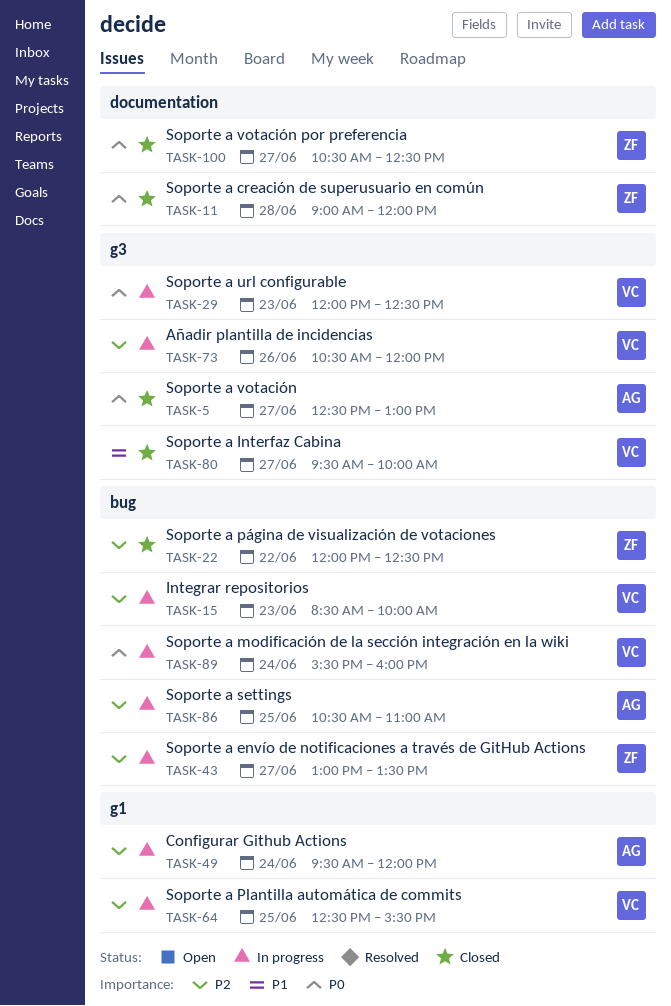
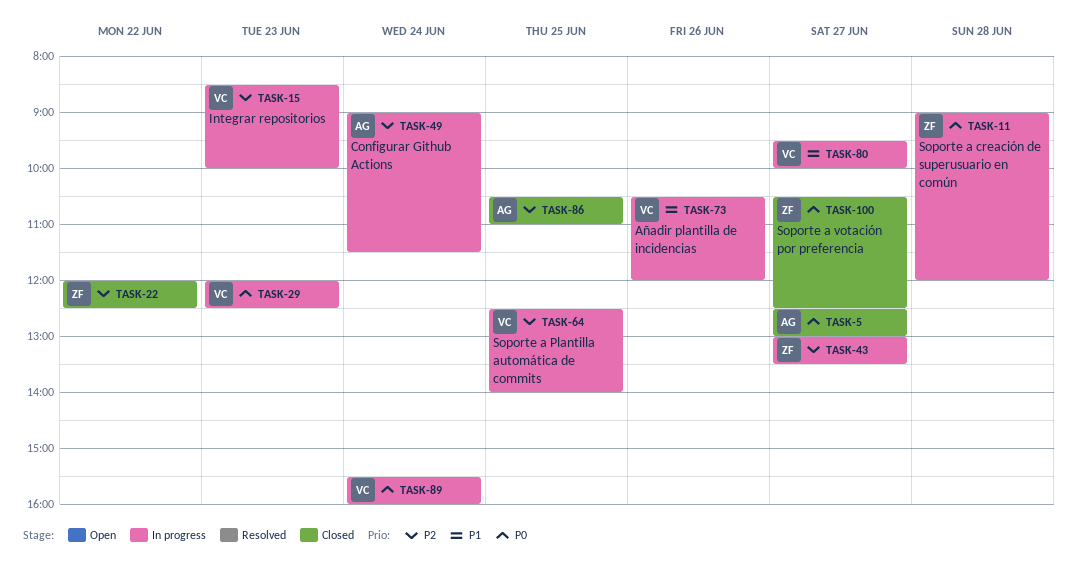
TASK-11, status: Closed -> In progress
TASK-49, begins: 09:30 -> 09:00
TASK-49, ends: 12:00 -> 11:30
TASK-64, ends: 15:30 -> 14:00
TASK-73, priority: P2 -> P1
TASK-80, status: Closed -> In progress
TASK-86, status: In progress -> Closed

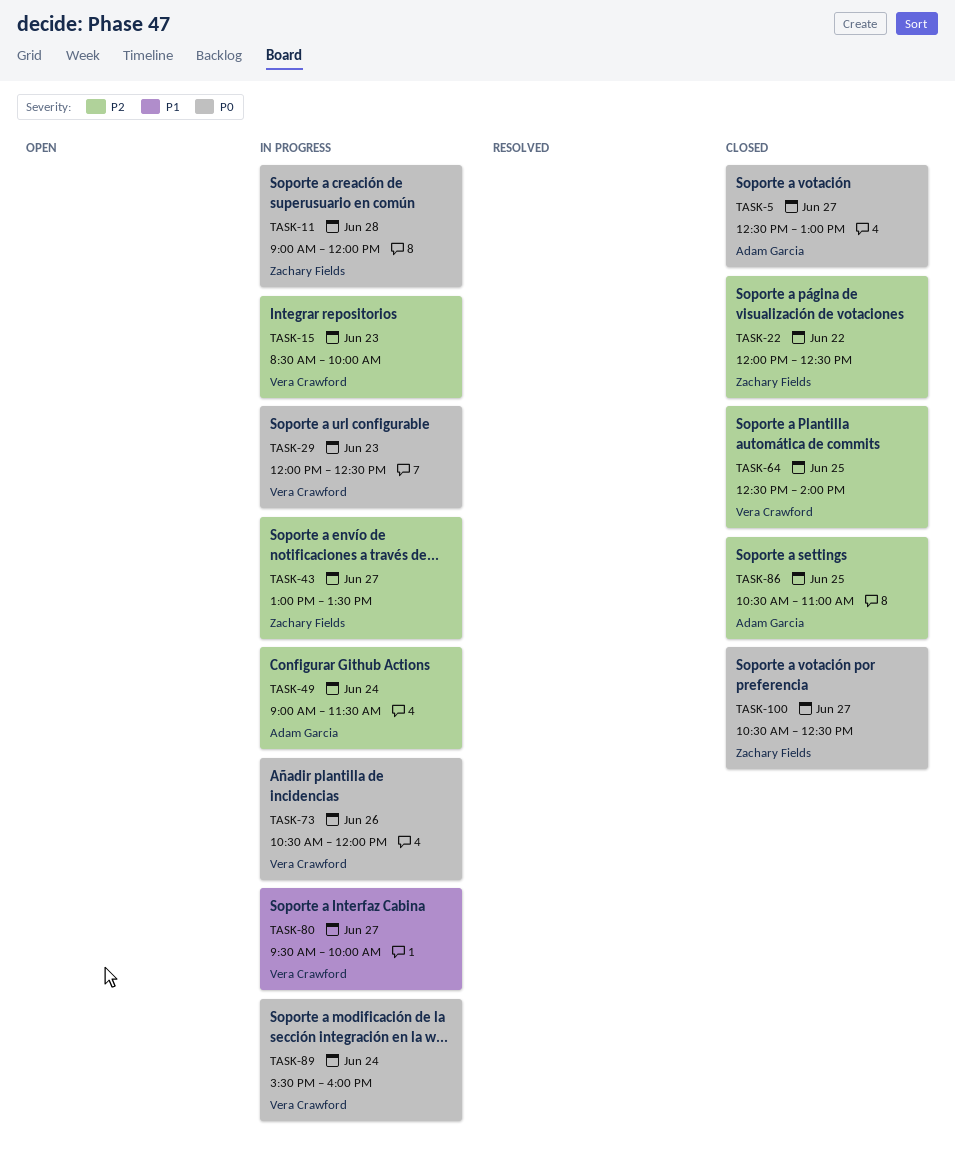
TASK-64, status: In progress -> Closed
TASK-73, priority: P1 -> P0

